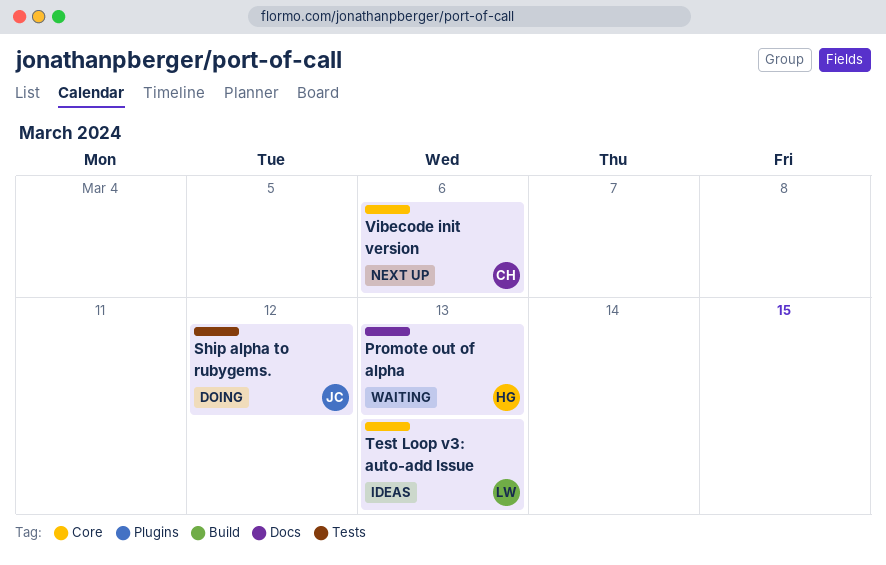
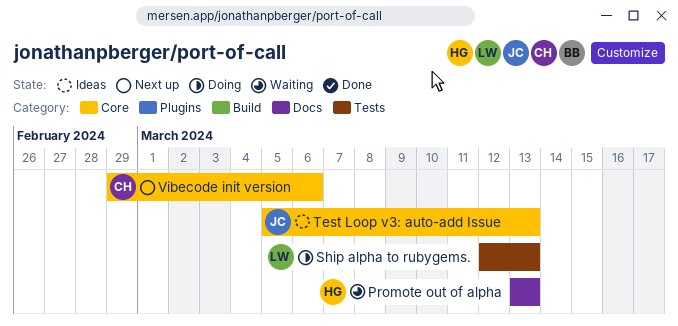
Ship alpha to rubygems., owner: JC -> LW
Ship alpha to rubygems., due: Mar 12 -> Mar 13
Test Loop v3: auto-add Issue, owner: LW -> JC

